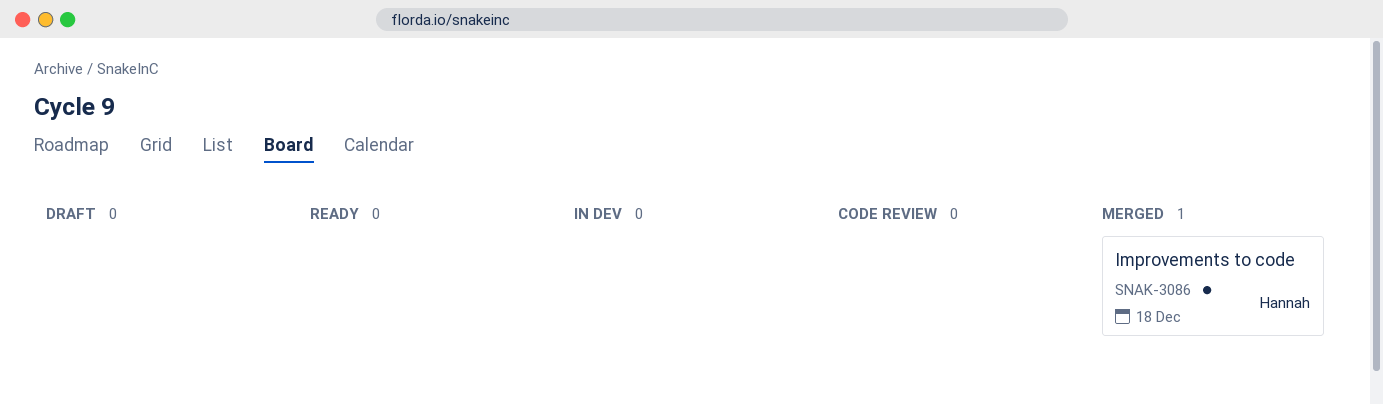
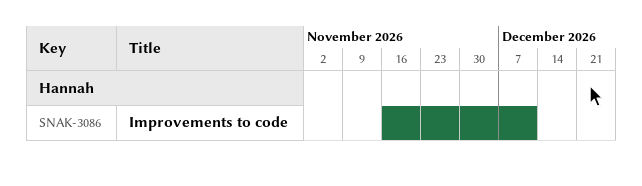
SNAK-3086, due: Dec 18 -> Dec 11

